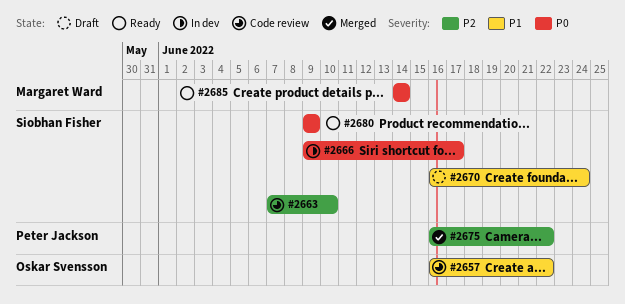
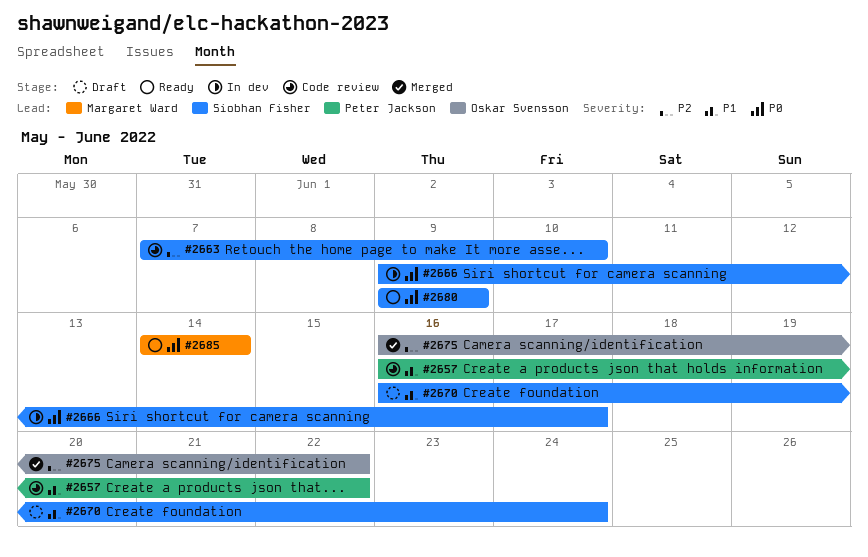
#2657, owner: Oskar Svensson -> Peter Jackson
#2675, owner: Peter Jackson -> Oskar Svensson

